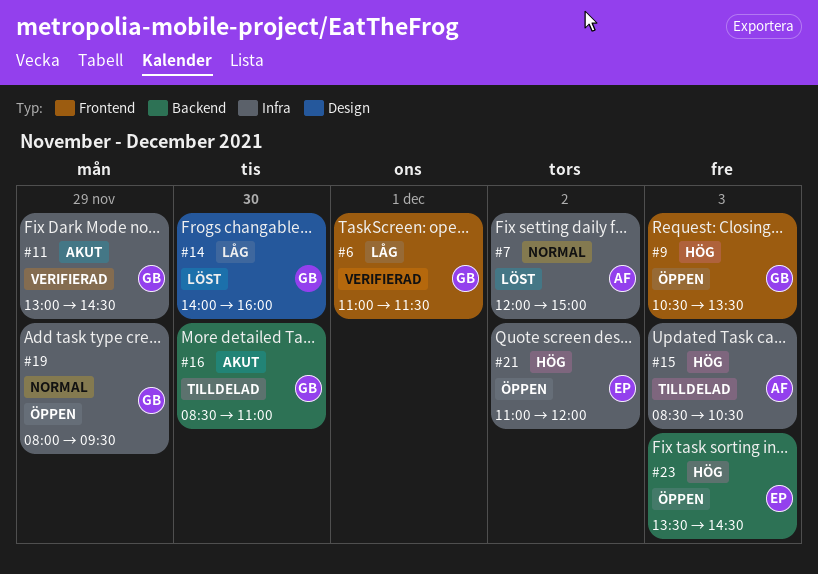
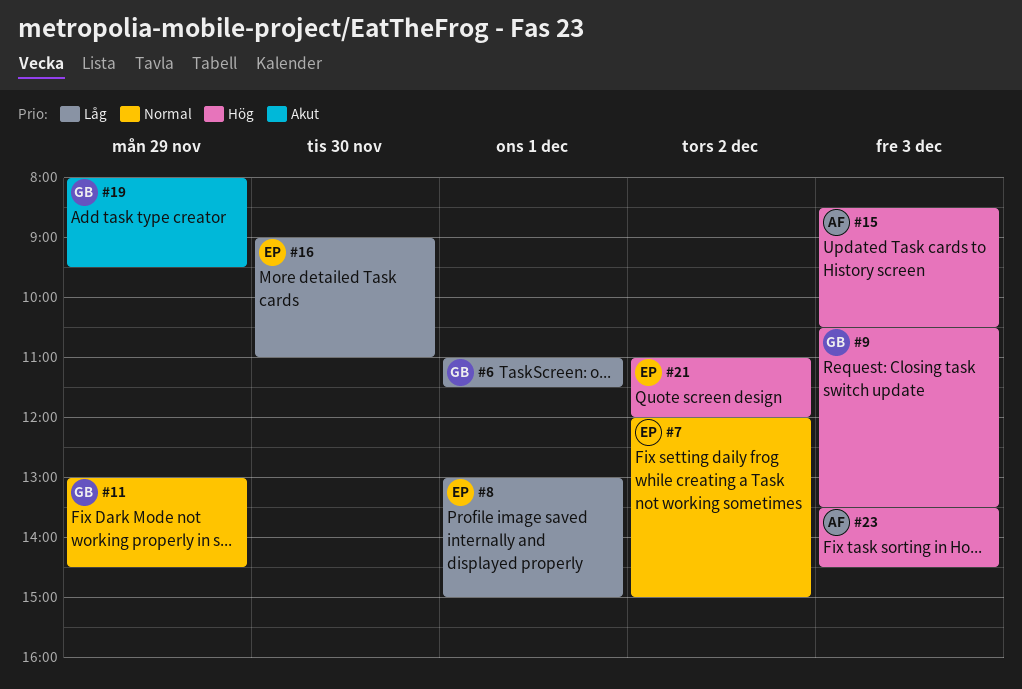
#7, owner: AF -> EP
#8: none -> present
#11, priority: Akut -> Normal
#14: present -> none
#16, owner: GB -> EP
#16, priority: Akut -> Låg
#16, begins: 08:30 -> 09:00
#19, priority: Normal -> Akut
#23, owner: EP -> AF

